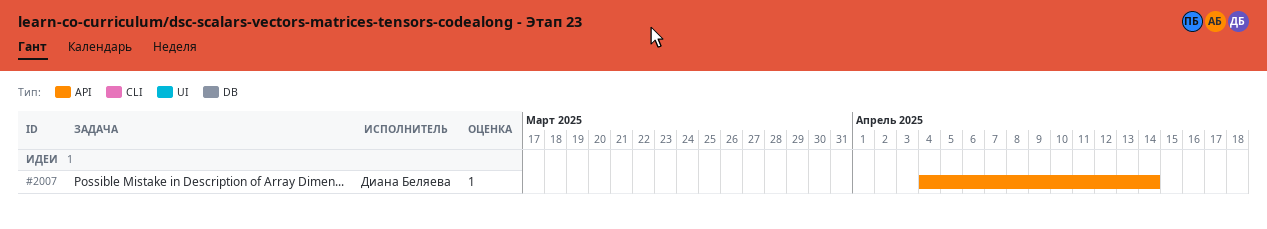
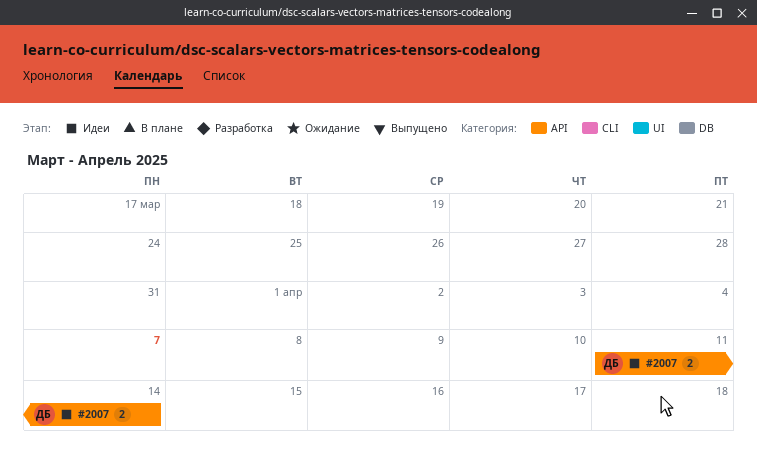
#2007, estimate: 1 -> 2
#2007, start: Apr 4 -> Apr 11

